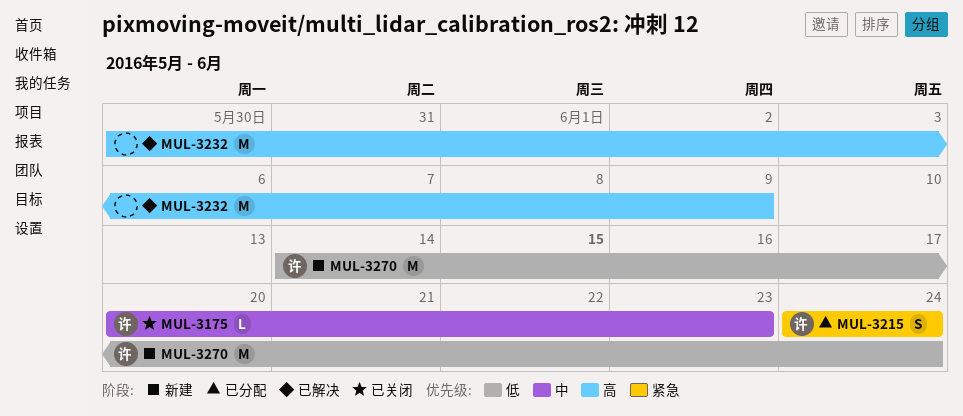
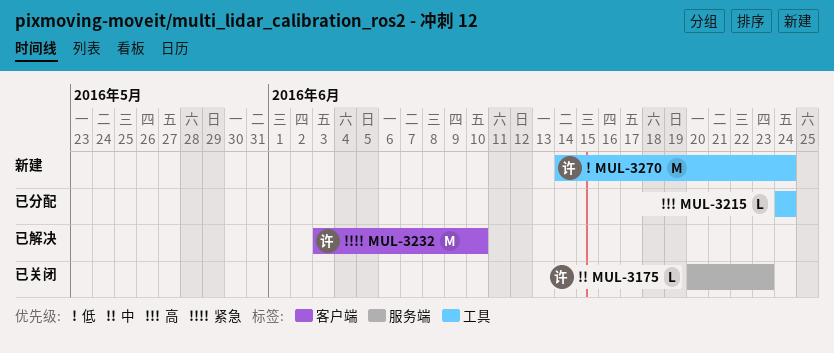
MUL-3215, owner: 许 -> none
MUL-3215, priority: 紧急 -> 高
MUL-3215, estimate: S -> L
MUL-3232, owner: none -> 许
MUL-3232, priority: 高 -> 紧急
MUL-3232, start: May 30 -> Jun 3
MUL-3232, due: Jun 9 -> Jun 10

